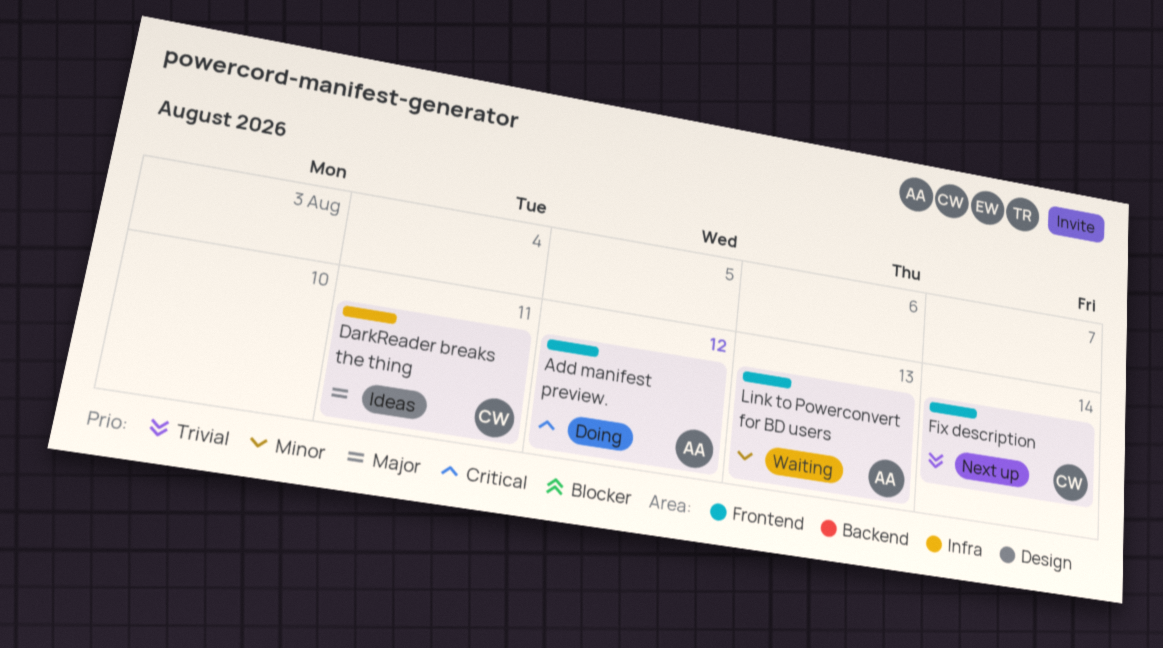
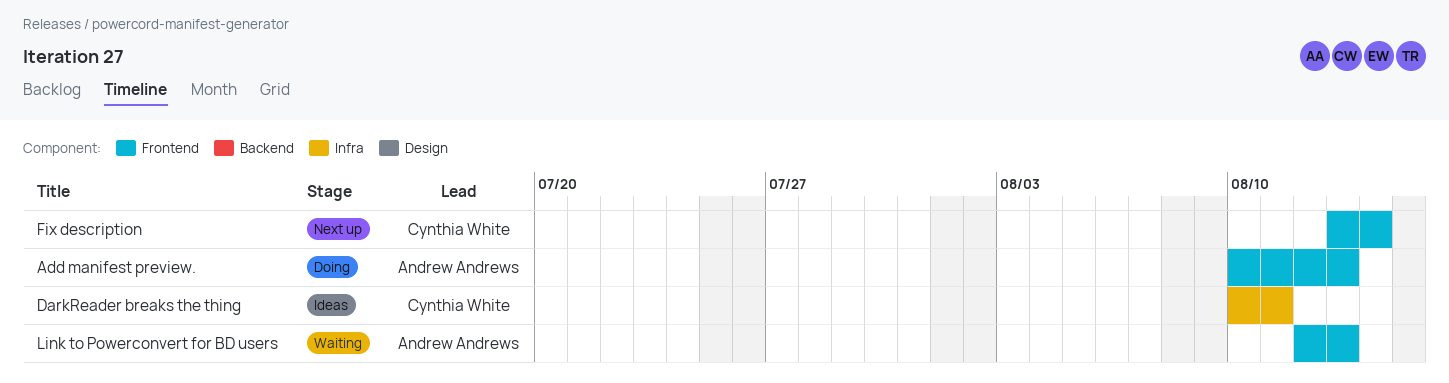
Add manifest preview., due: Aug 12 -> Aug 13

